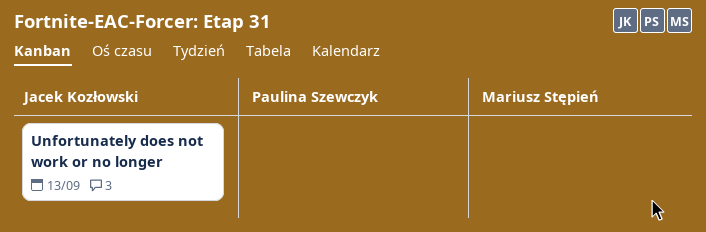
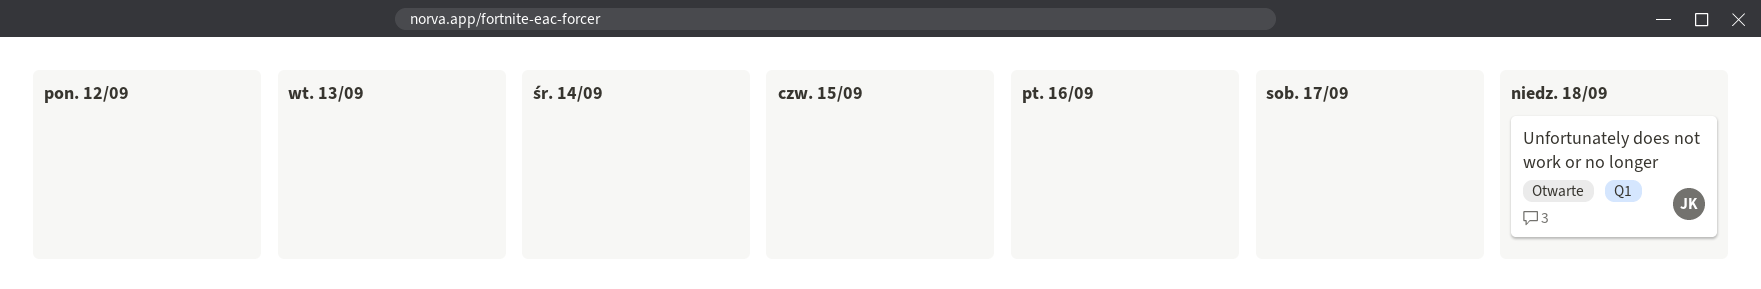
Unfortunately does not work or no longer, due: Sep 13 -> Sep 18

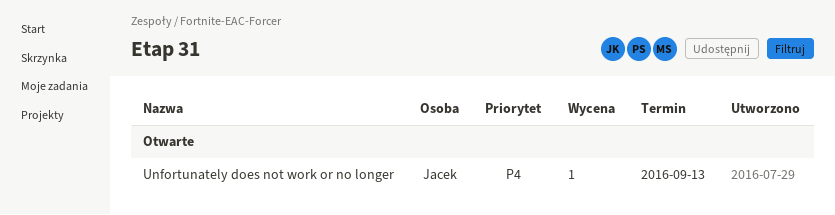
Unfortunately does not work or no longer, due: Sep 18 -> Sep 13

